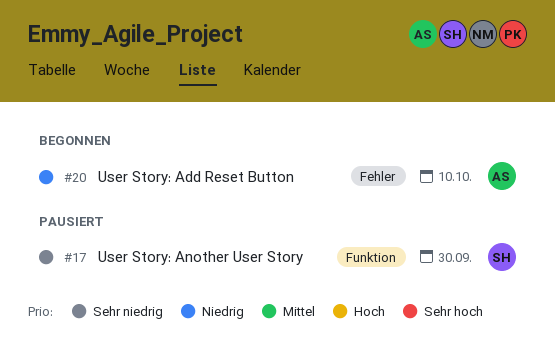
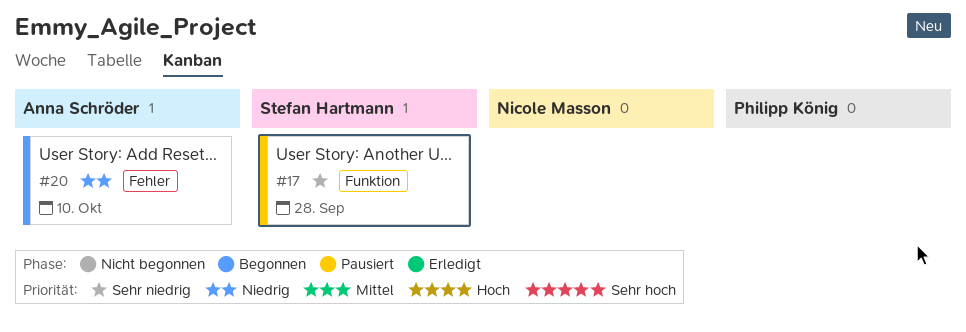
#17, due: Sep 30 -> Sep 28

